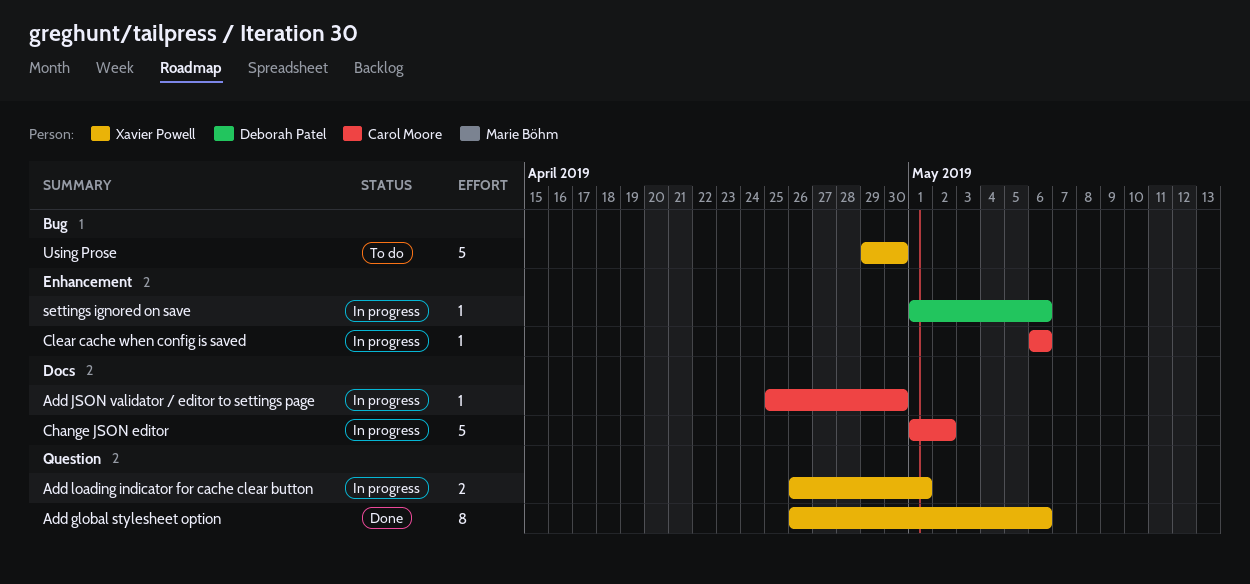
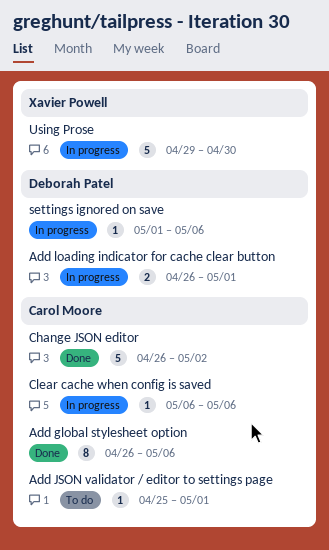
Add global stylesheet option, owner: Xavier Powell -> Carol Moore
Add JSON validator / editor to settings page, status: In progress -> To do
Add JSON validator / editor to settings page, due: Apr 30 -> May 1
Add loading indicator for cache clear button, owner: Xavier Powell -> Deborah Patel
Change JSON editor, status: In progress -> Done
Change JSON editor, start: May 1 -> Apr 26
Using Prose, status: To do -> In progress

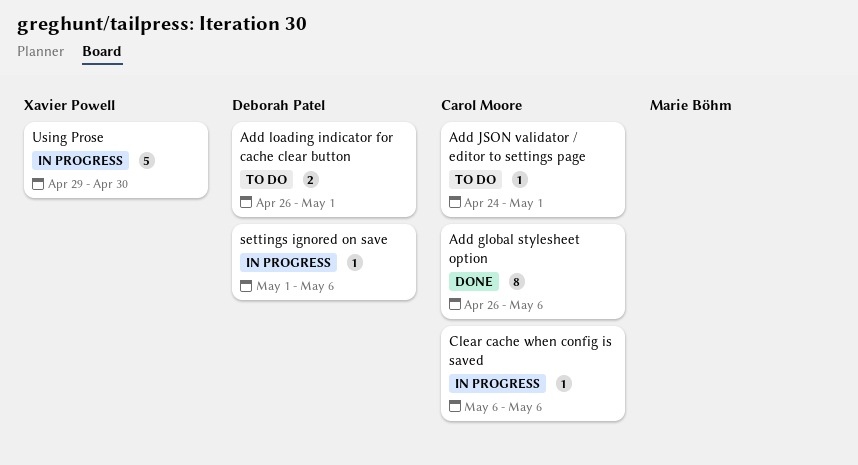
Add JSON validator / editor to settings page, start: Apr 25 -> Apr 24
Add loading indicator for cache clear button, status: In progress -> To do
Change JSON editor: present -> none

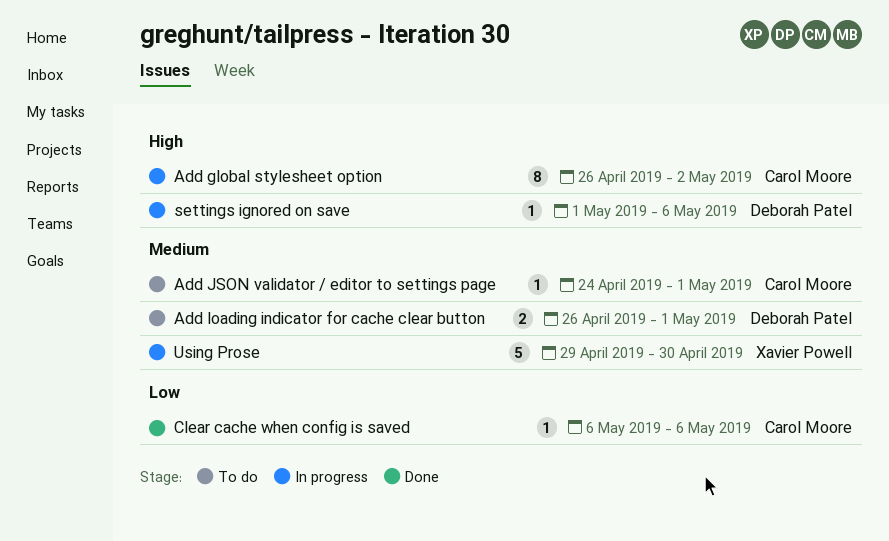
Add global stylesheet option, status: Done -> In progress
Add global stylesheet option, due: May 6 -> May 2
Clear cache when config is saved, status: In progress -> Done

